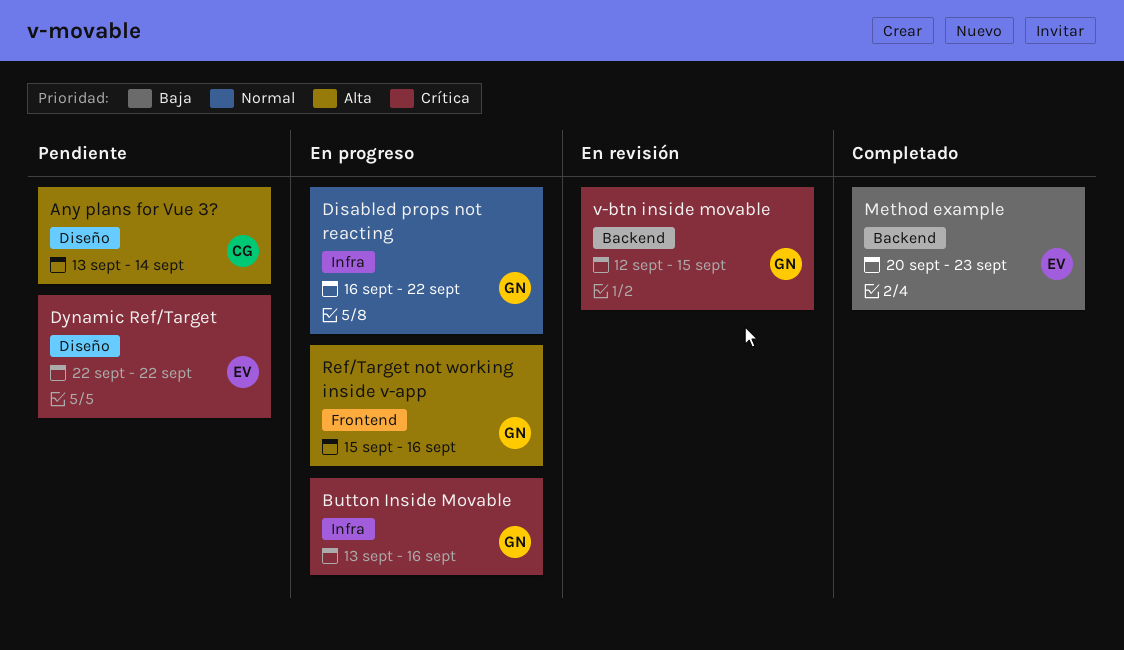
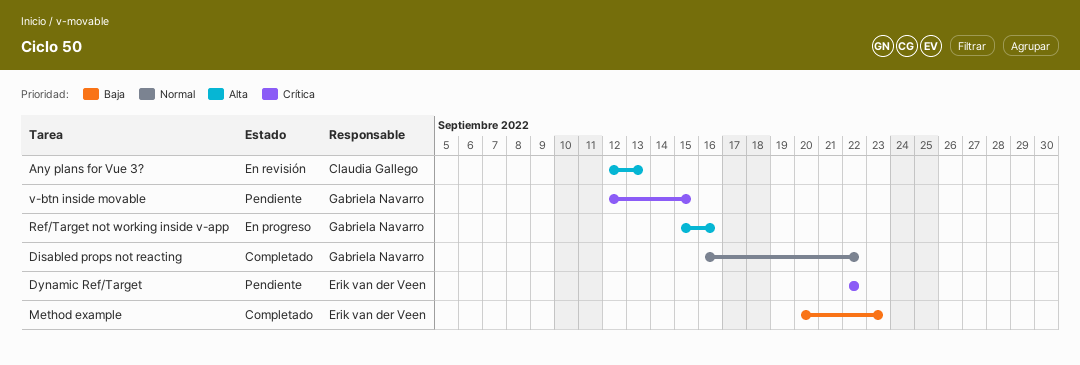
Any plans for Vue 3?, status: Pendiente -> En revisión
Any plans for Vue 3?, start: Sep 13 -> Sep 12
Any plans for Vue 3?, due: Sep 14 -> Sep 13
Button Inside Movable: present -> none
Disabled props not reacting, status: En progreso -> Completado
v-btn inside movable, status: En revisión -> Pendiente

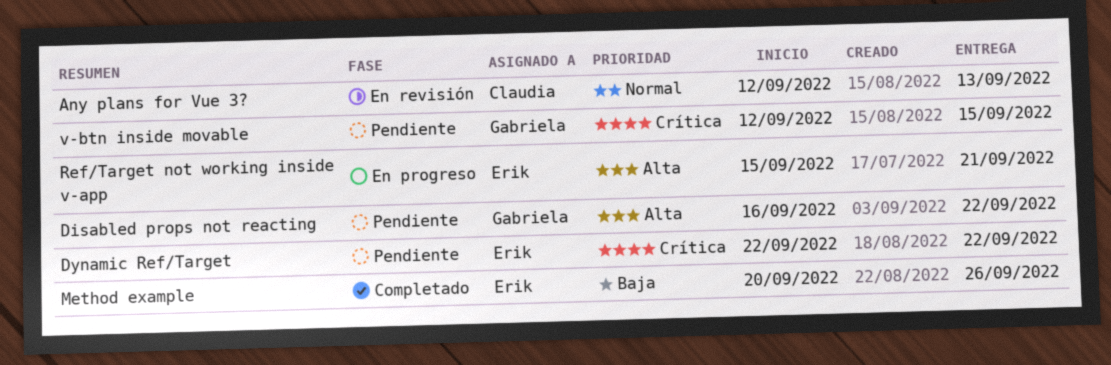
Any plans for Vue 3?, priority: Alta -> Normal
Disabled props not reacting, status: Completado -> Pendiente
Disabled props not reacting, priority: Normal -> Alta
Method example, due: Sep 23 -> Sep 26
Ref/Target not working inside v-app, owner: Gabriela Navarro -> Erik van der Veen
Ref/Target not working inside v-app, due: Sep 16 -> Sep 21

